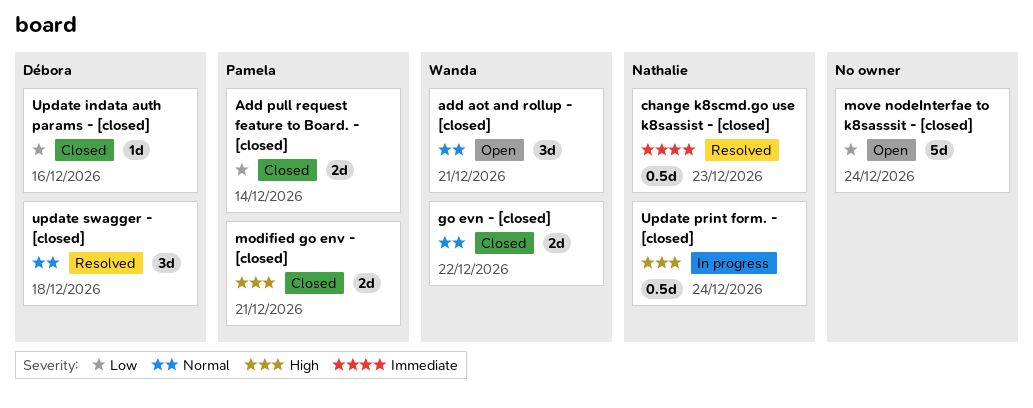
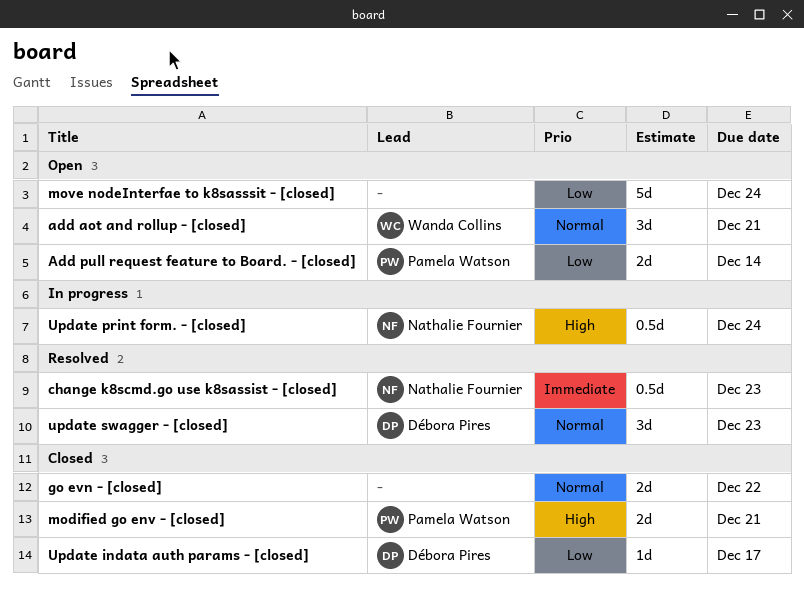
Add pull request feature to Board. - [closed], status: Closed -> Open
go evn - [closed], owner: Wanda Collins -> none
Update indata auth params - [closed], due: Dec 16 -> Dec 17
update swagger - [closed], due: Dec 18 -> Dec 23

